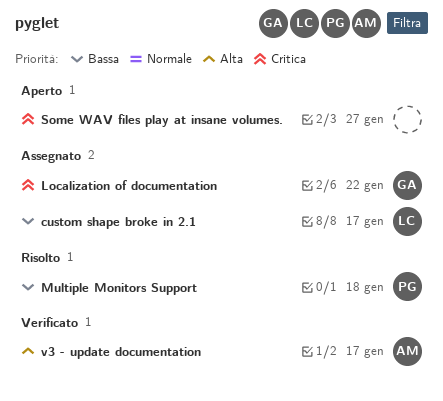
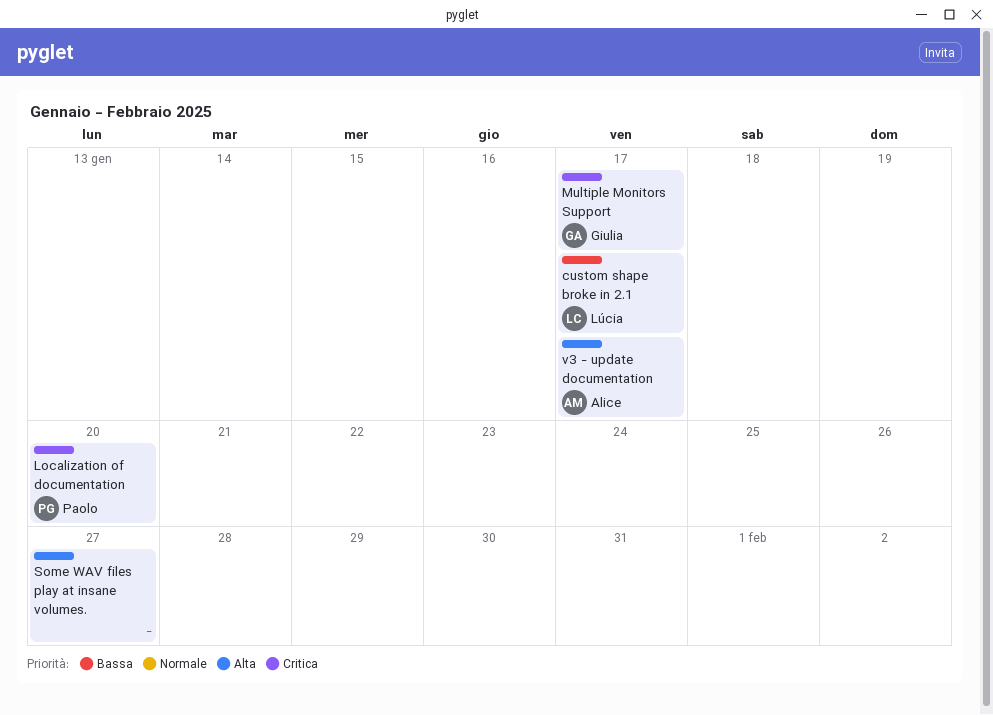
Localization of documentation, owner: Giulia -> Paolo
Localization of documentation, due: Jan 22 -> Jan 20
Multiple Monitors Support, owner: Paolo -> Giulia
Multiple Monitors Support, priority: Bassa -> Critica
Multiple Monitors Support, due: Jan 18 -> Jan 17
Some WAV files play at insane volumes., priority: Critica -> Alta

